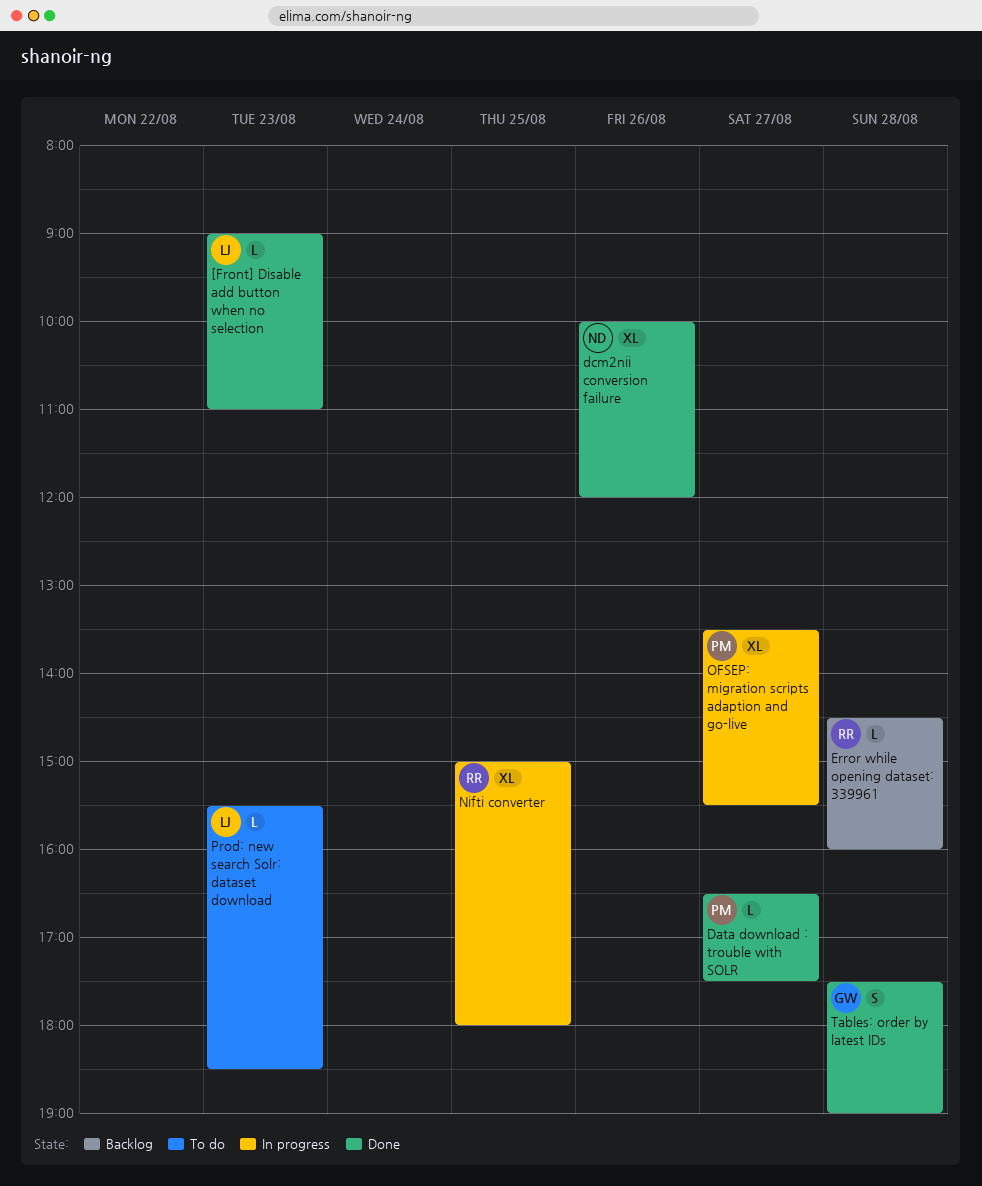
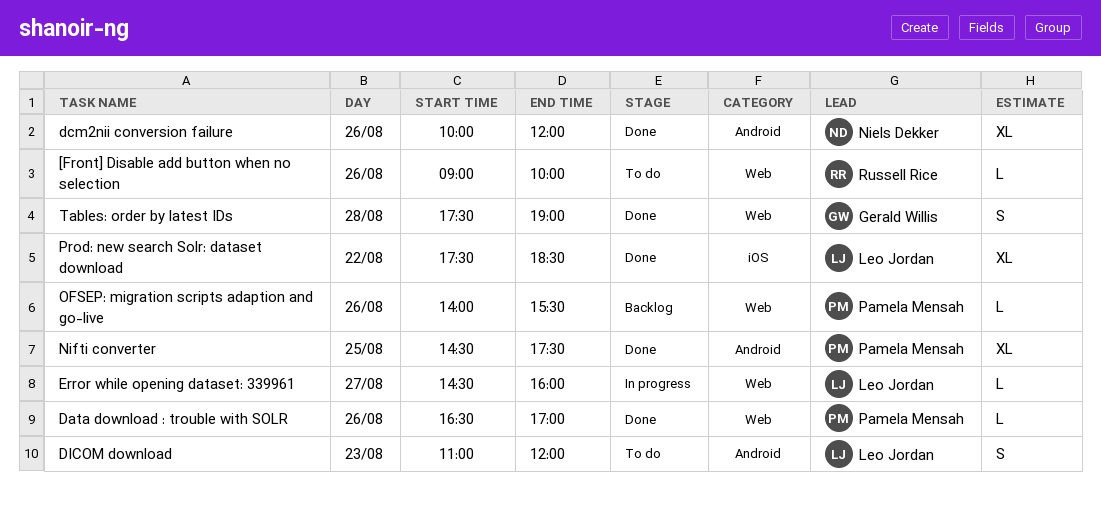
[Front] Disable add button when no selection, status: Done -> To do
[Front] Disable add button when no selection, owner: Leo Jordan -> Russell Rice
[Front] Disable add button when no selection, day: Aug 23 -> Aug 26
[Front] Disable add button when no selection, ends: 11:00 -> 10:00
Data download : trouble with SOLR, day: Aug 27 -> Aug 26
Data download : trouble with SOLR, ends: 17:30 -> 17:00
DICOM download: none -> present
Error while opening dataset: 339961, status: Backlog -> In progress
Error while opening dataset: 339961, owner: Russell Rice -> Leo Jordan
Error while opening dataset: 339961, day: Aug 28 -> Aug 27
Nifti converter, status: In progress -> Done
Nifti converter, owner: Russell Rice -> Pamela Mensah
Nifti converter, begins: 15:00 -> 14:30
Nifti converter, ends: 18:00 -> 17:30
OFSEP: migration scripts adaption and go-live, status: In progress -> Backlog
OFSEP: migration scripts adaption and go-live, estimate: XL -> L
OFSEP: migration scripts adaption and go-live, day: Aug 27 -> Aug 26
OFSEP: migration scripts adaption and go-live, begins: 13:30 -> 14:00
Prod: new search Solr: dataset download, status: To do -> Done
Prod: new search Solr: dataset download, estimate: L -> XL
Prod: new search Solr: dataset download, day: Aug 23 -> Aug 22
Prod: new search Solr: dataset download, begins: 15:30 -> 17:30

